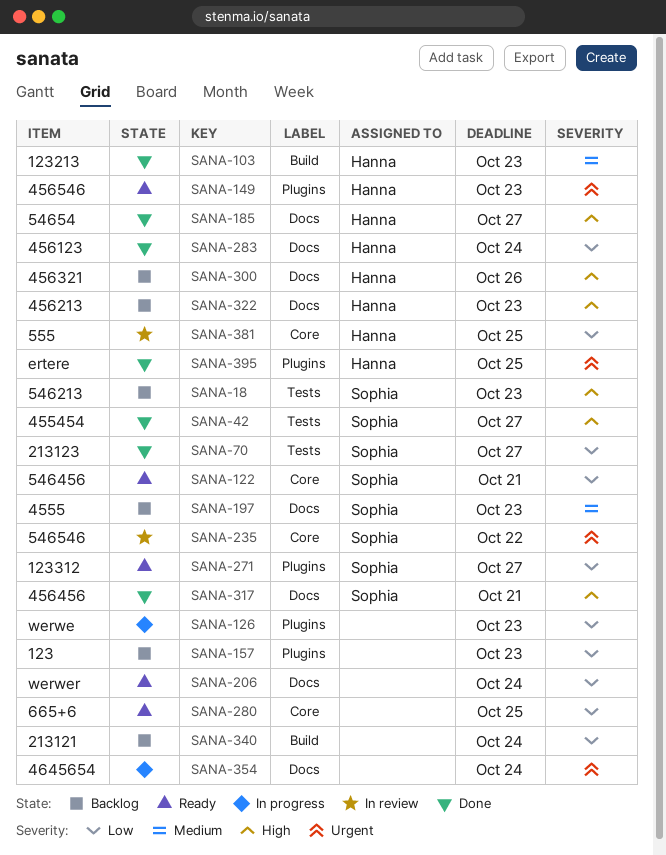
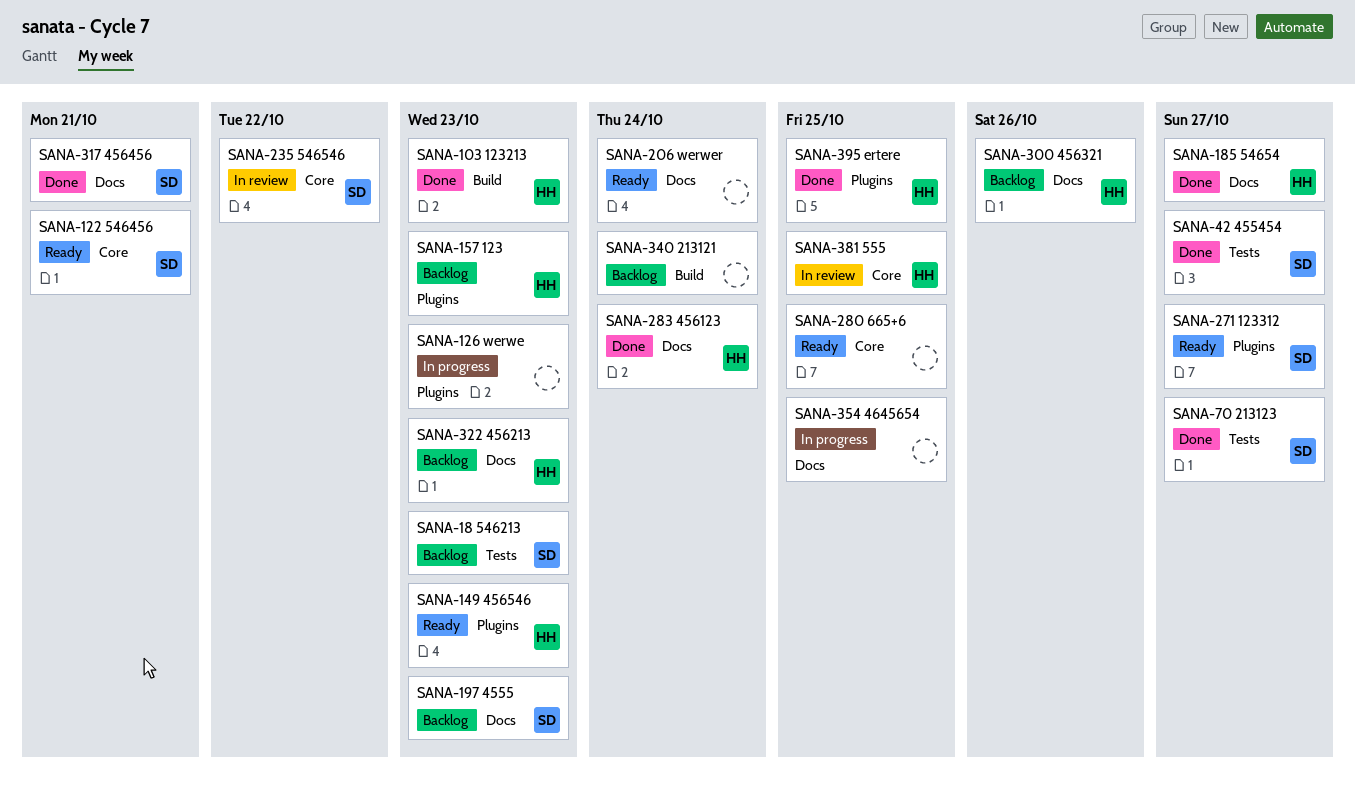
SANA-157, owner: none -> Hanna
SANA-354, due: Oct 24 -> Oct 25

